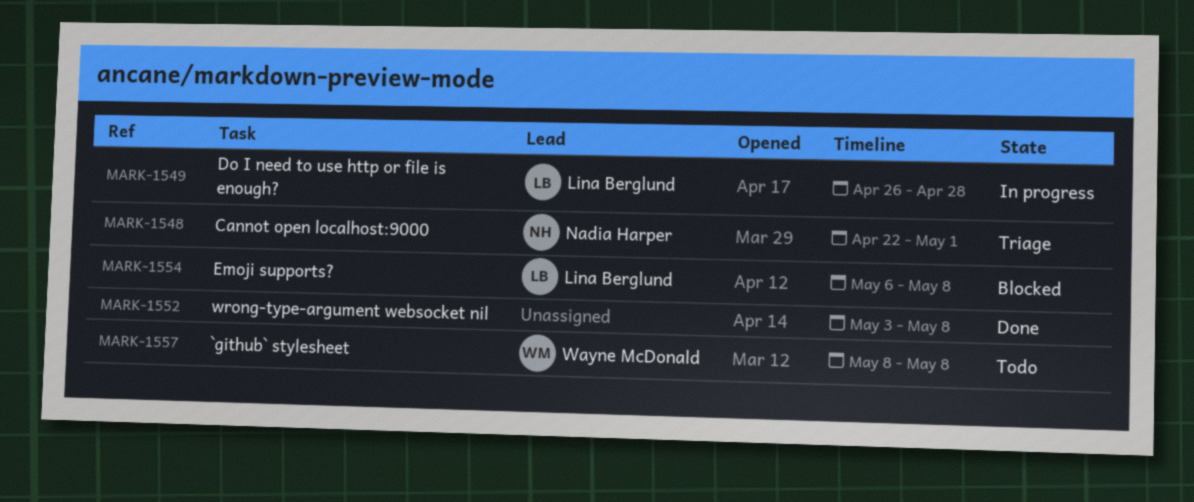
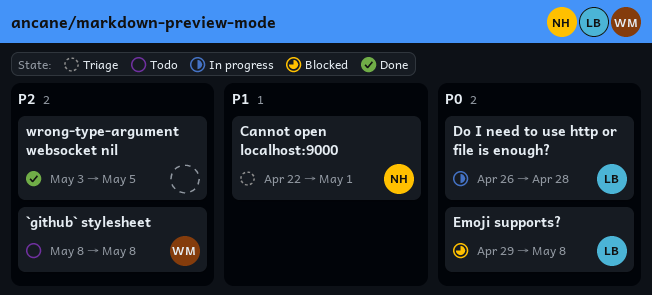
Emoji supports?, start: May 6 -> Apr 29
wrong-type-argument websocket nil, due: May 8 -> May 5

